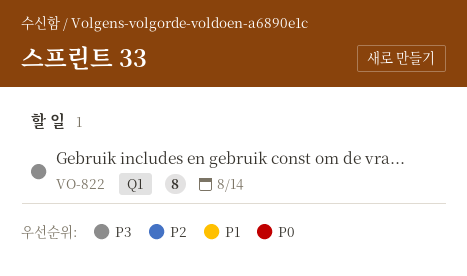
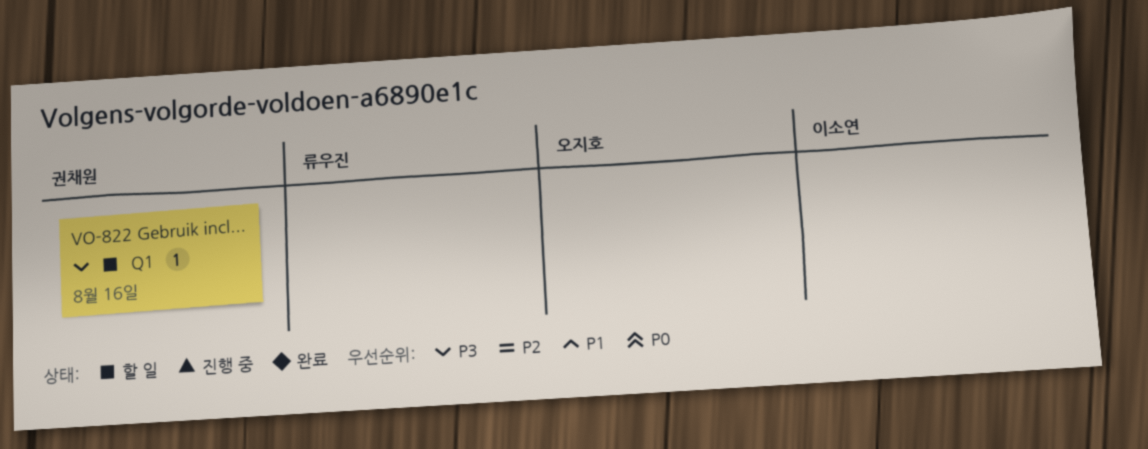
VO-822, estimate: 8 -> 1
VO-822, due: Aug 14 -> Aug 16

